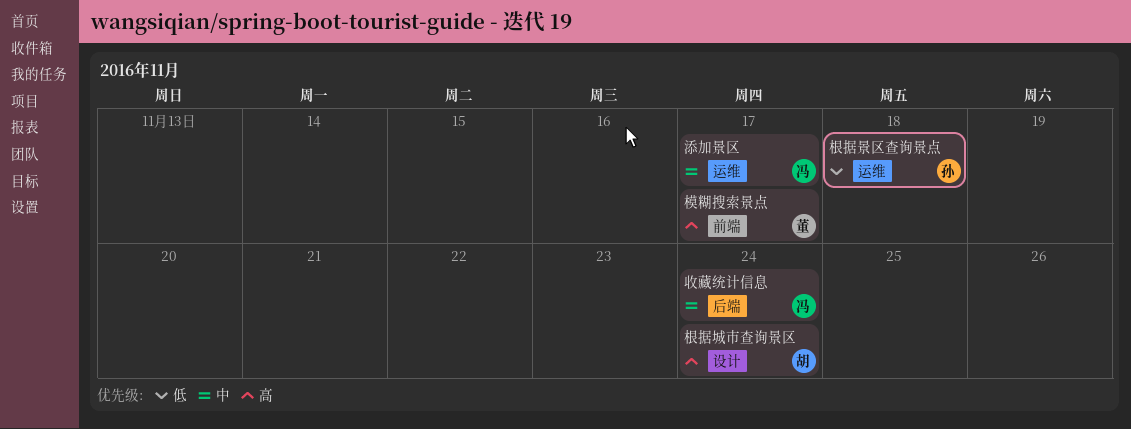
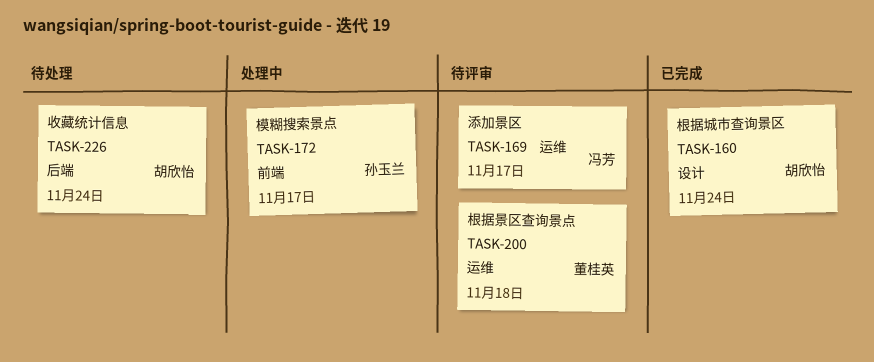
收藏统计信息, owner: 冯芳 -> 胡欣怡
根据景区查询景点, owner: 孙玉兰 -> 董桂英
模糊搜索景点, owner: 董桂英 -> 孙玉兰

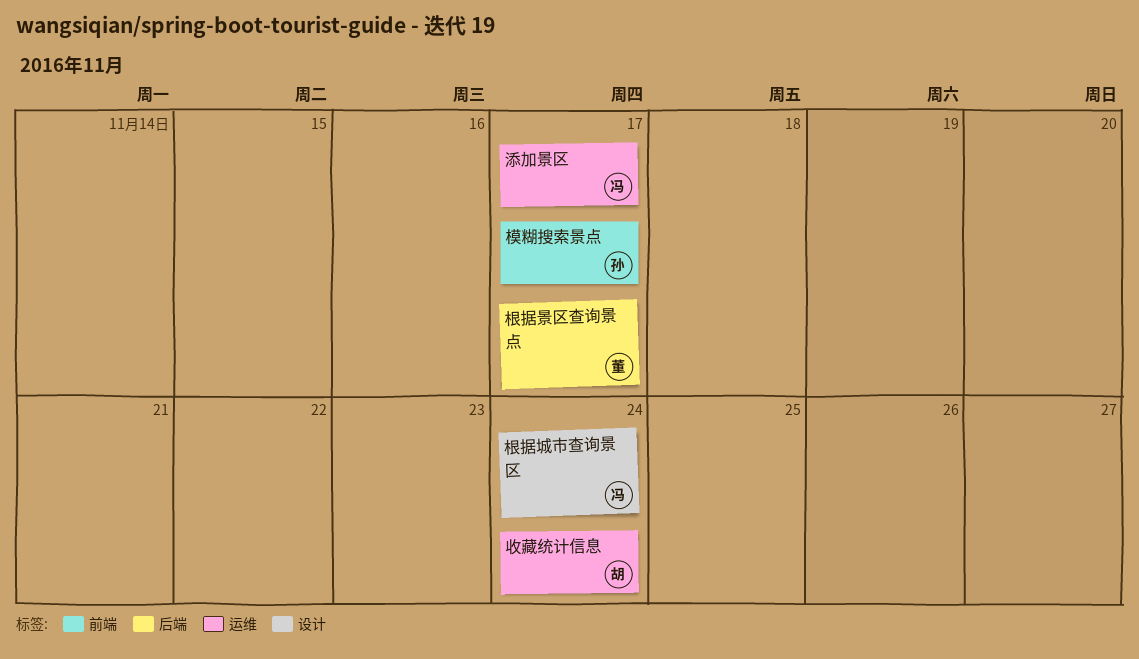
收藏统计信息, label: 后端 -> 运维
根据城市查询景区, owner: 胡欣怡 -> 冯芳
根据景区查询景点, label: 运维 -> 后端
根据景区查询景点, due: Nov 18 -> Nov 17

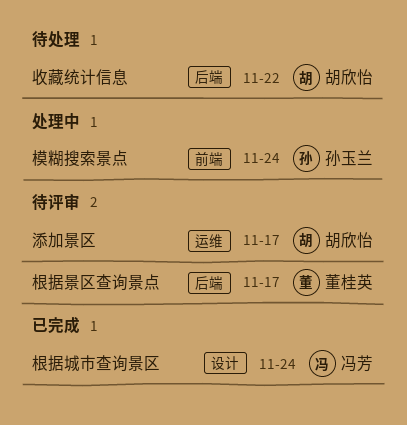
收藏统计信息, label: 运维 -> 后端
收藏统计信息, due: Nov 24 -> Nov 22
模糊搜索景点, due: Nov 17 -> Nov 24
添加景区, owner: 冯芳 -> 胡欣怡

